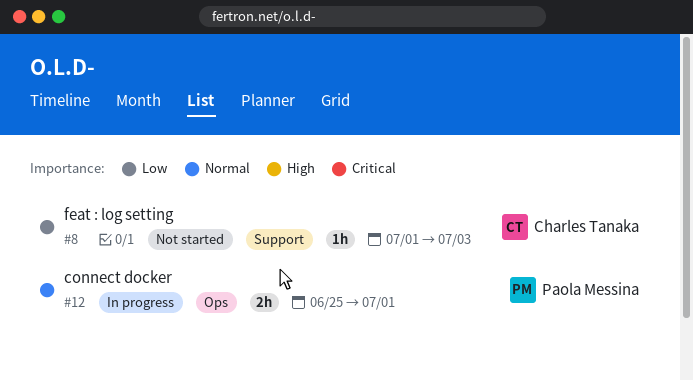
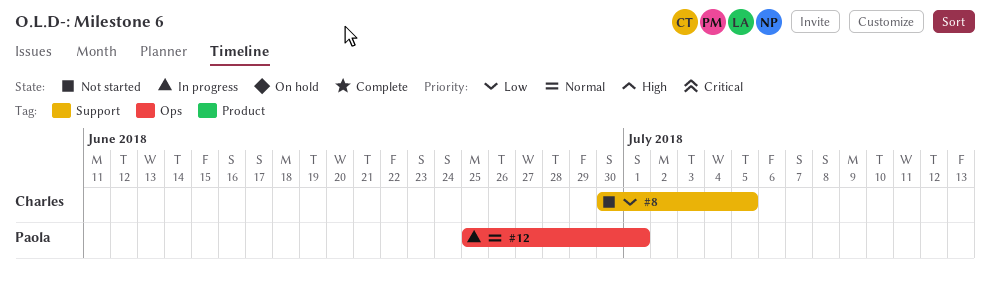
#8, start: Jul 1 -> Jun 30
#8, due: Jul 3 -> Jul 5

